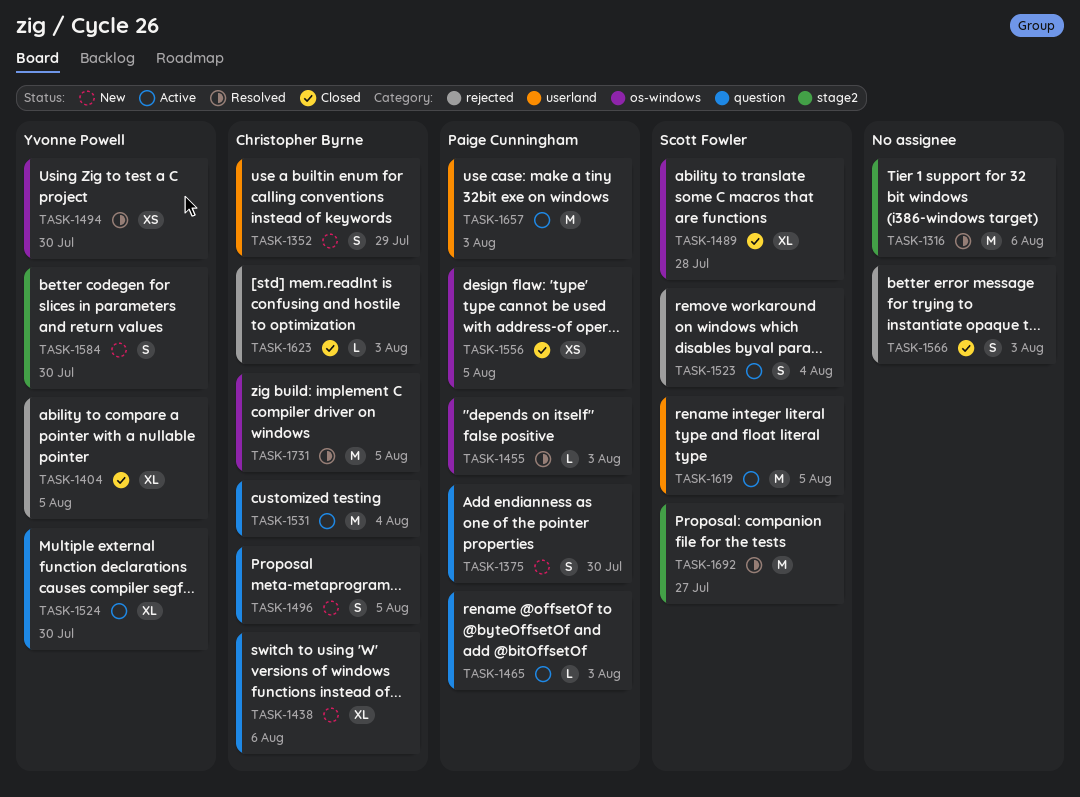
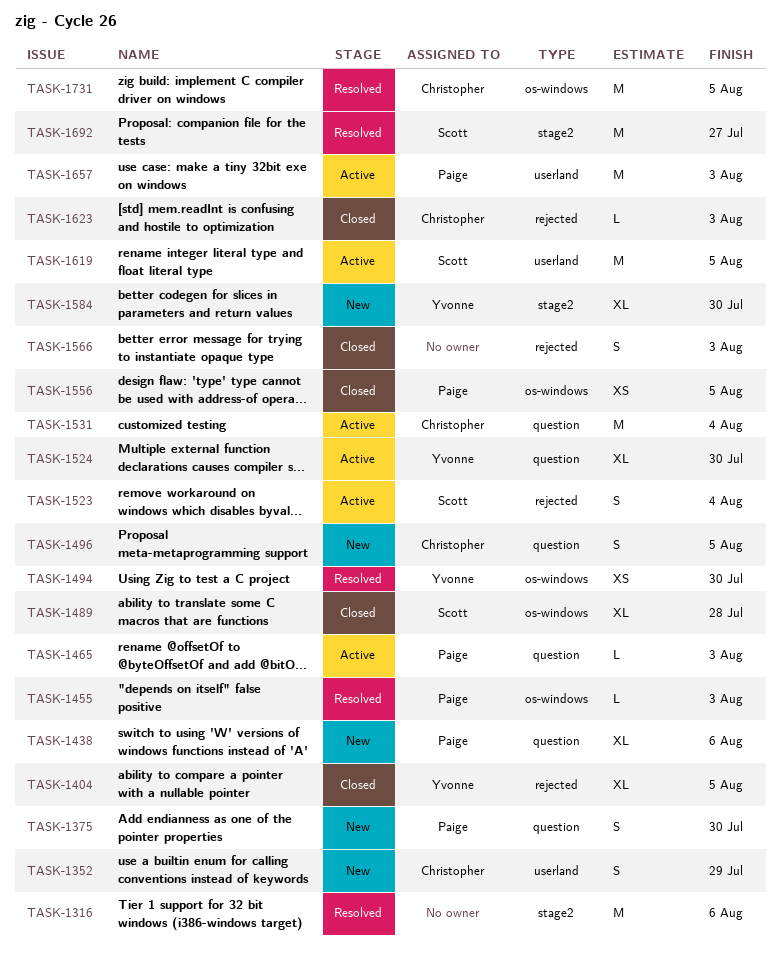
TASK-1438, owner: Christopher Byrne -> Paige Cunningham
TASK-1584, estimate: S -> XL

